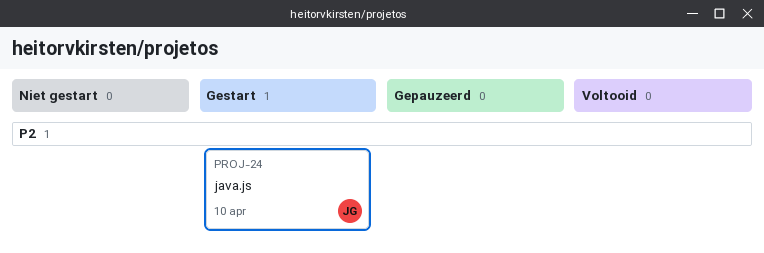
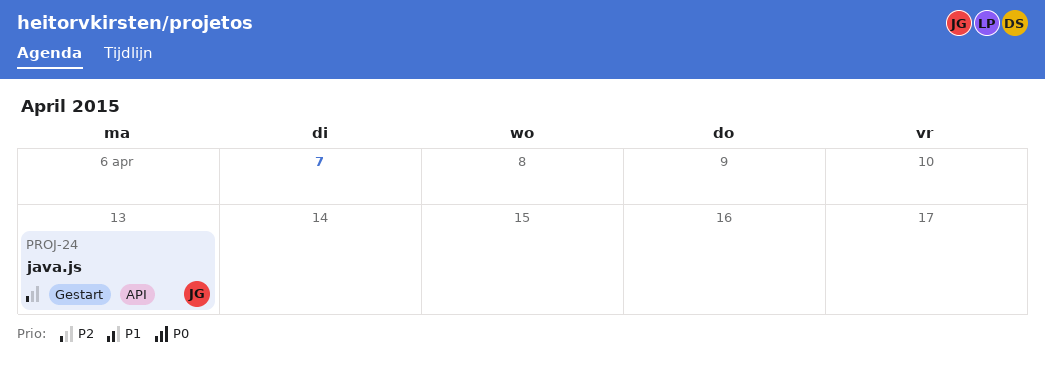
PROJ-24, due: Apr 10 -> Apr 13

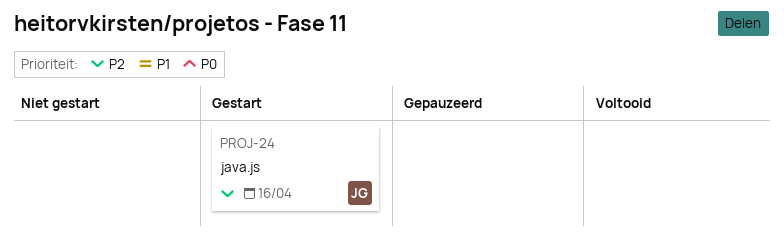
PROJ-24, due: Apr 13 -> Apr 16

